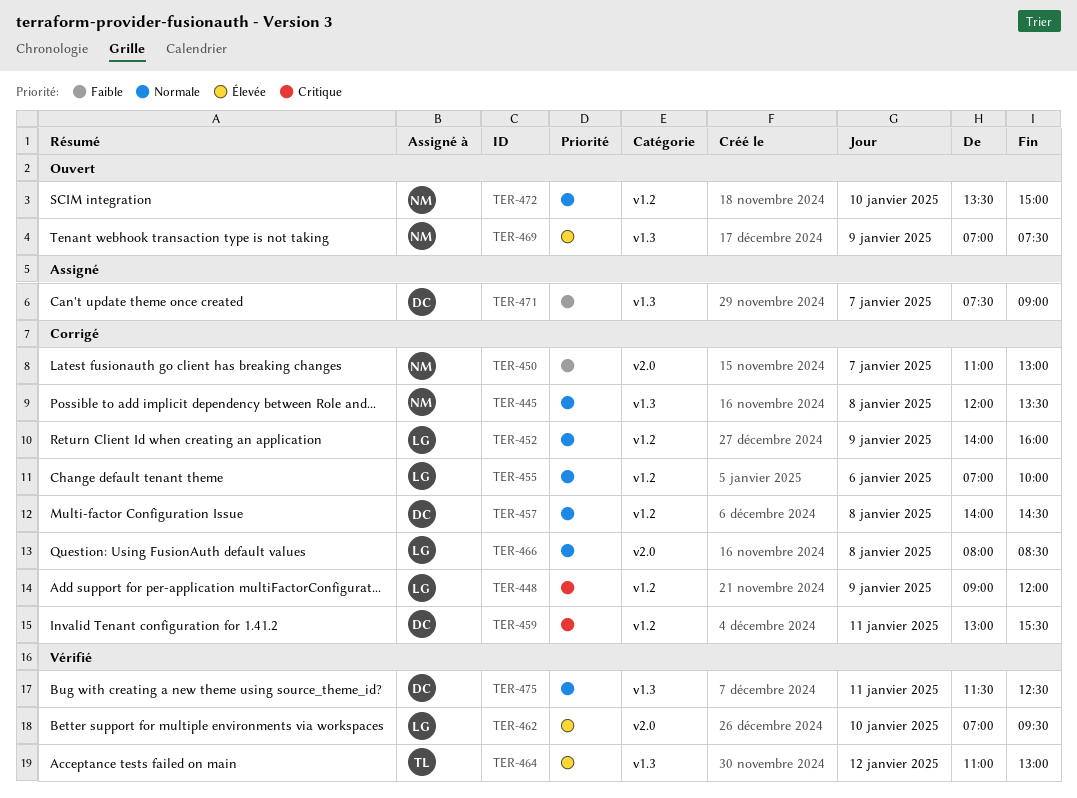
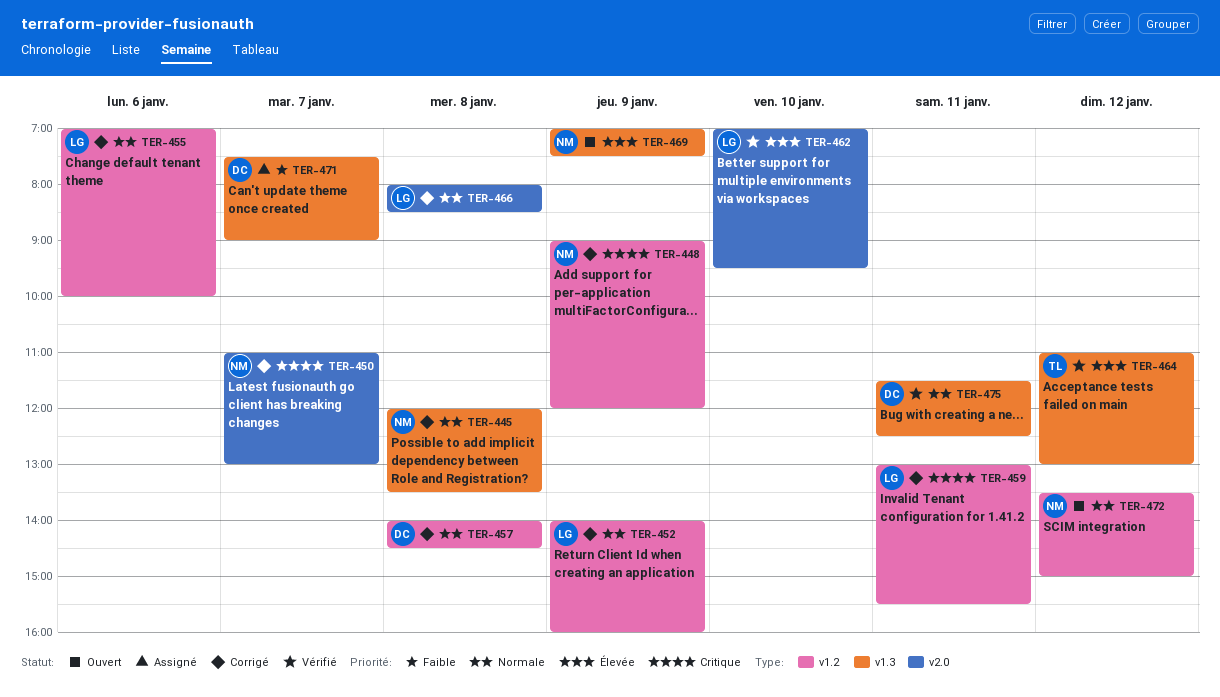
TER-448, owner: LG -> NM
TER-450, priority: Faible -> Critique
TER-459, owner: DC -> LG
TER-472, day: Jan 10 -> Jan 12

